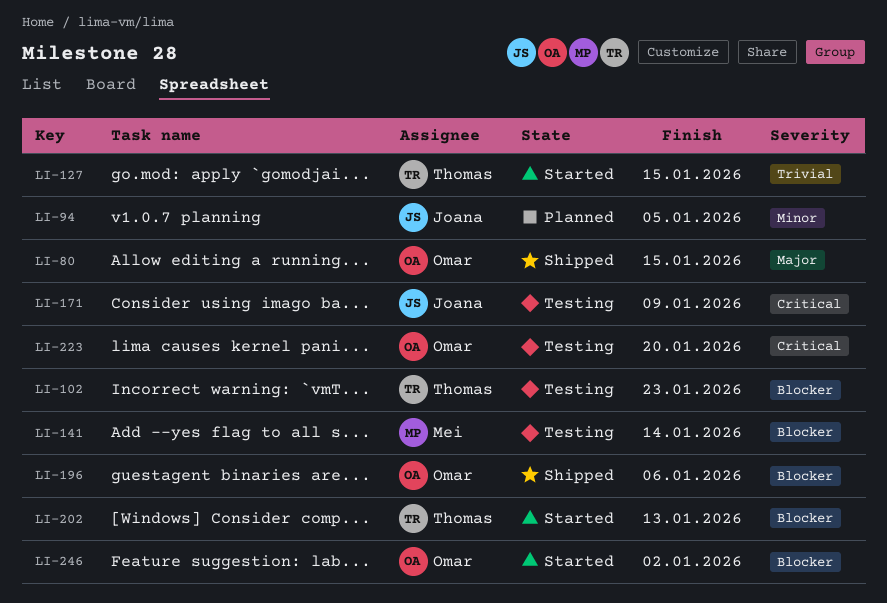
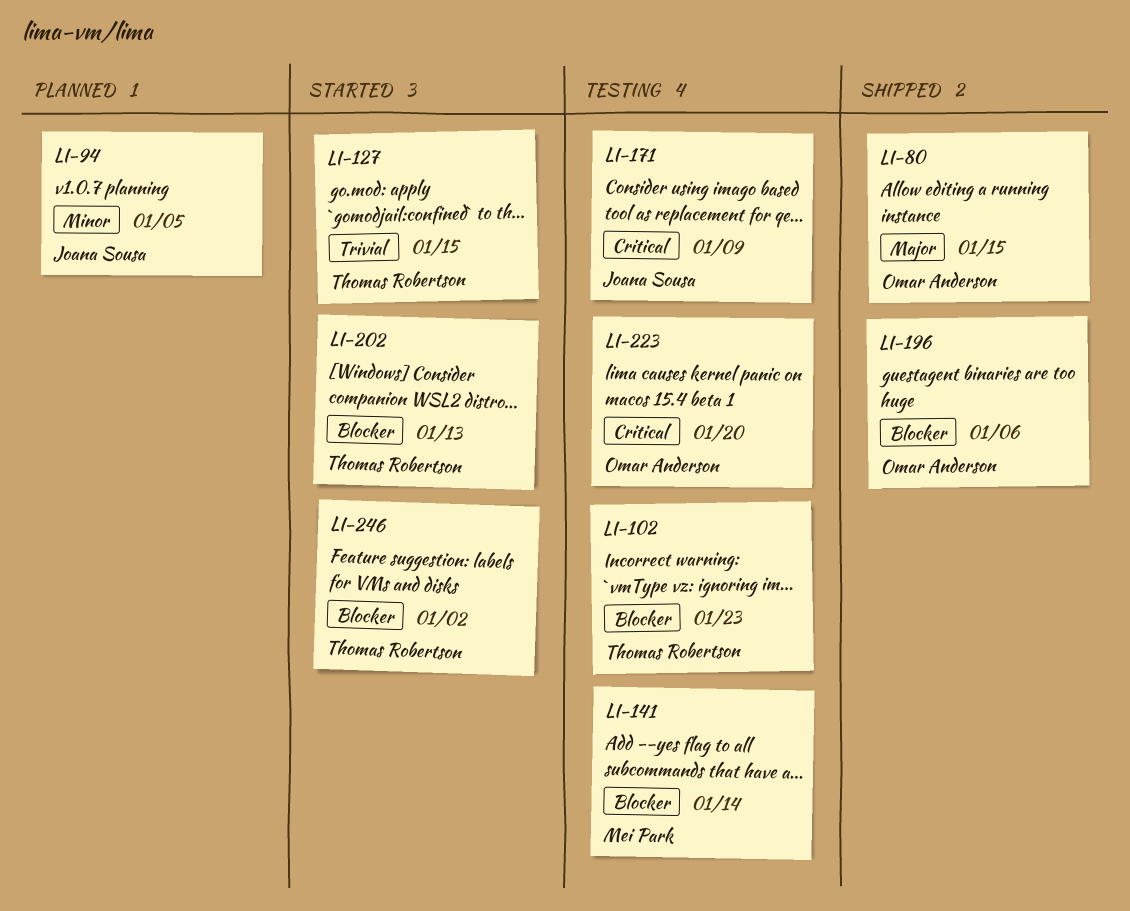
LI-246, owner: Omar Anderson -> Thomas Robertson

